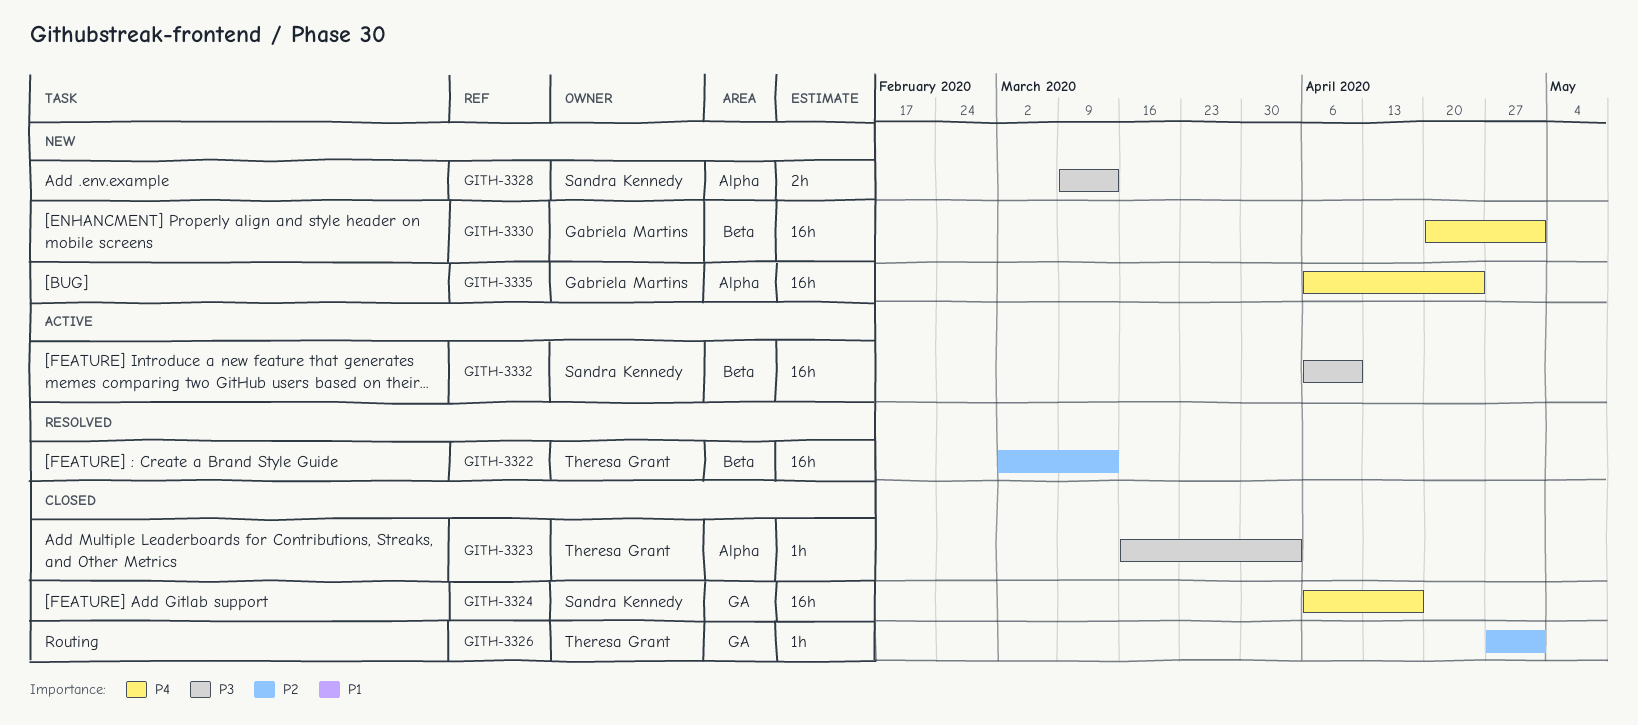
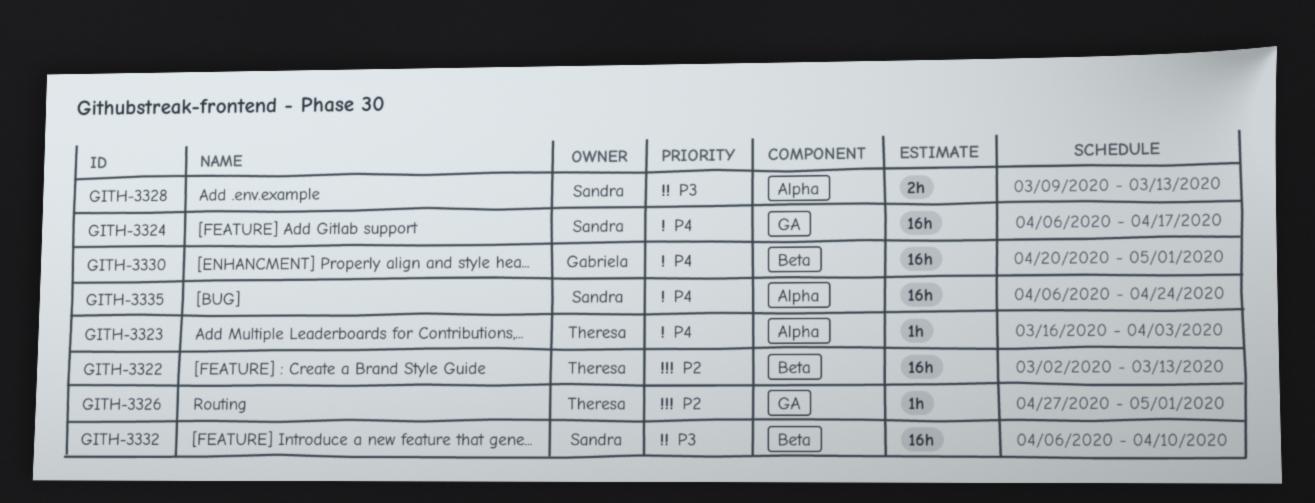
GITH-3323, priority: P3 -> P4
GITH-3335, owner: Gabriela Martins -> Sandra Kennedy

